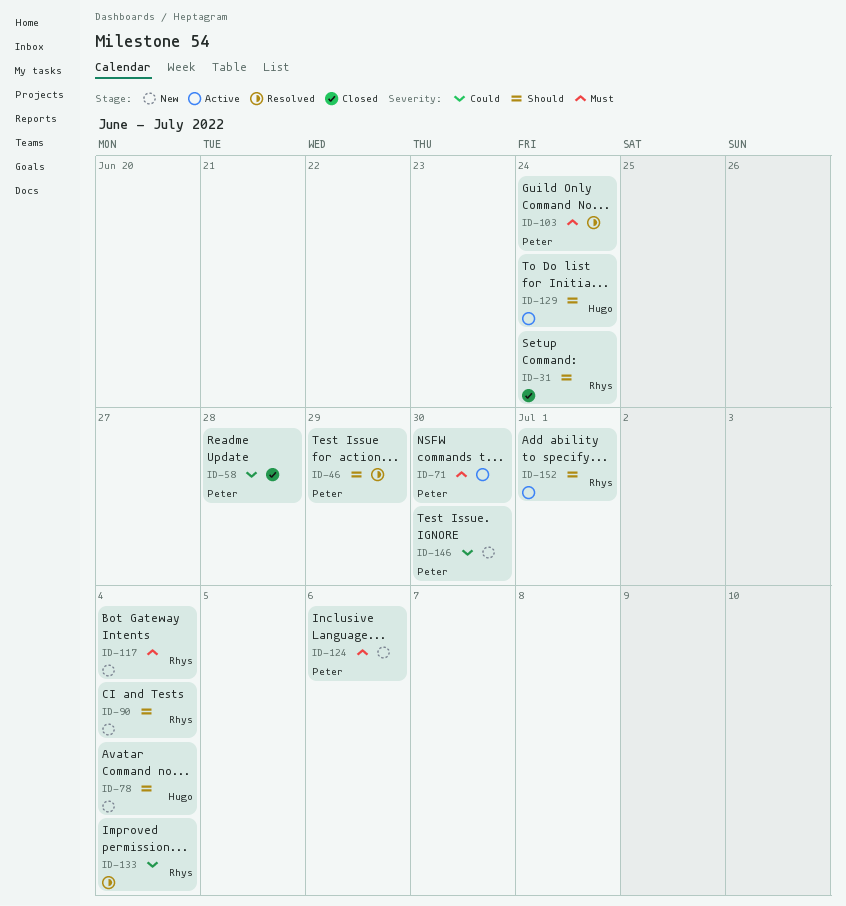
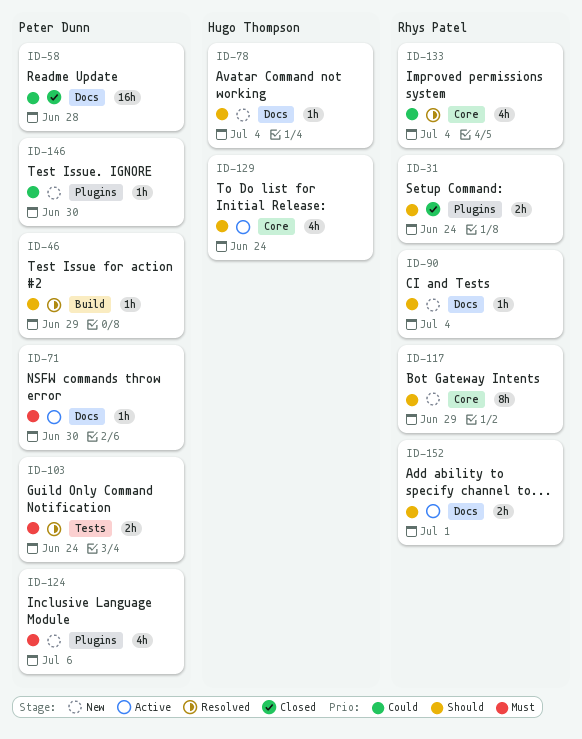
ID-117, priority: Must -> Should
ID-117, due: Jul 4 -> Jun 29

